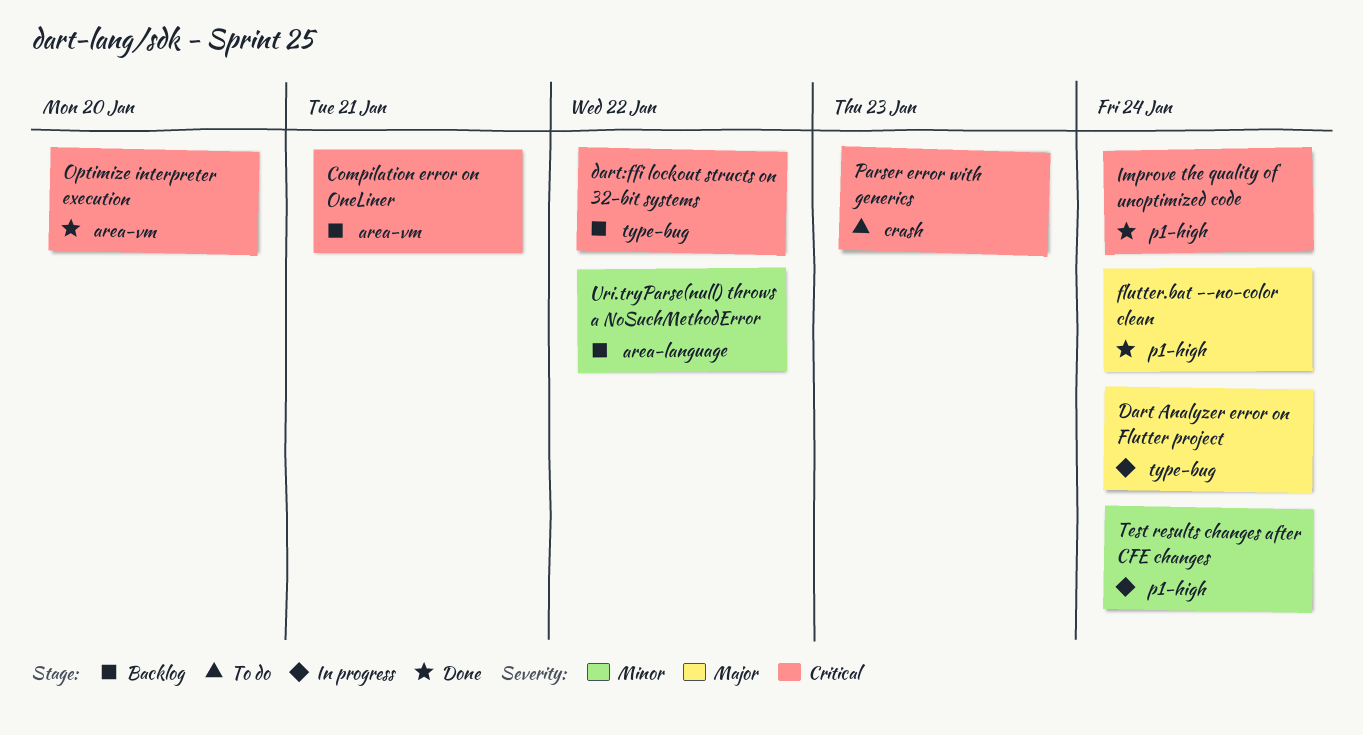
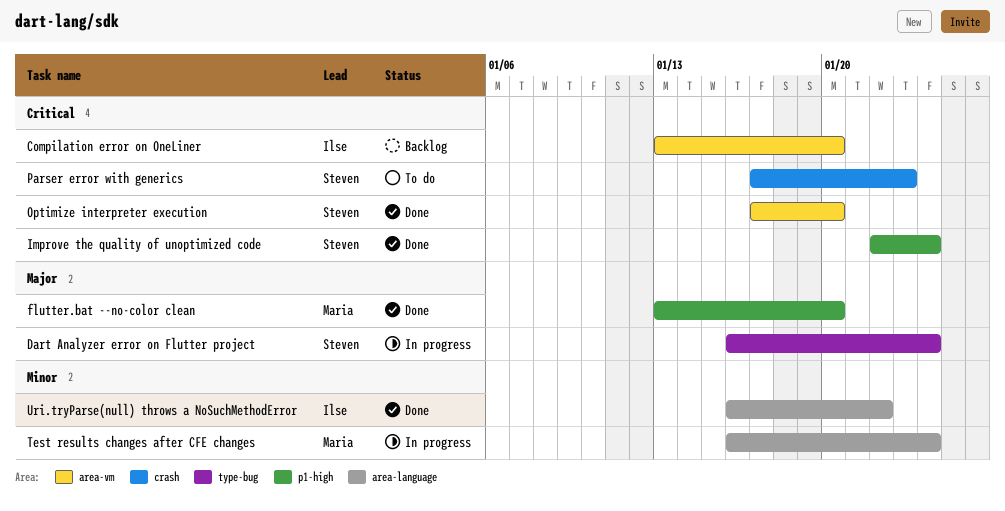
Compilation error on OneLiner, due: Jan 21 -> Jan 20
dart:ffi lockout structs on 32-bit systems: present -> none
flutter.bat --no-color clean, due: Jan 24 -> Jan 20
Test results changes after CFE changes, label: p1-high -> area-language
Uri.tryParse(null) throws a NoSuchMethodError, status: Backlog -> Done

